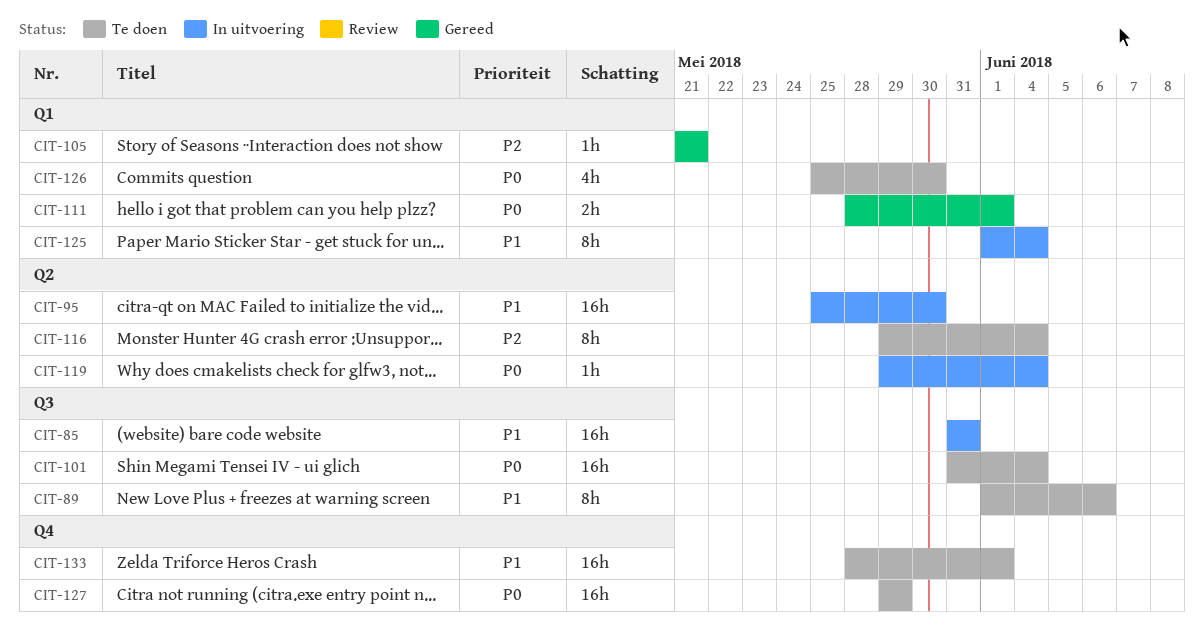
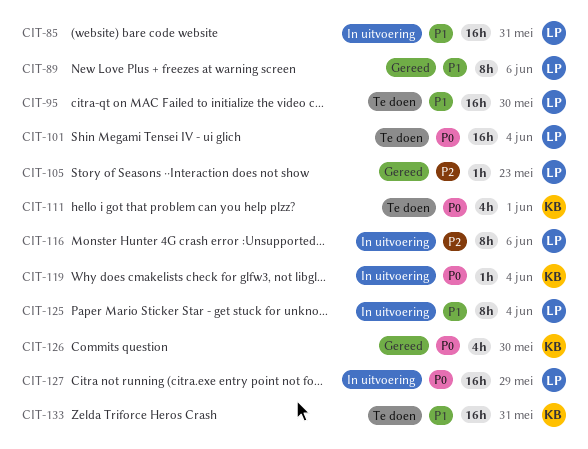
CIT-89, status: Te doen -> Gereed
CIT-95, status: In uitvoering -> Te doen
CIT-105, due: May 21 -> May 23
CIT-111, status: Gereed -> Te doen
CIT-111, estimate: 2h -> 4h
CIT-116, status: Te doen -> In uitvoering
CIT-116, due: Jun 4 -> Jun 6
CIT-126, status: Te doen -> Gereed
CIT-127, status: Te doen -> In uitvoering
CIT-133, due: Jun 1 -> May 31

